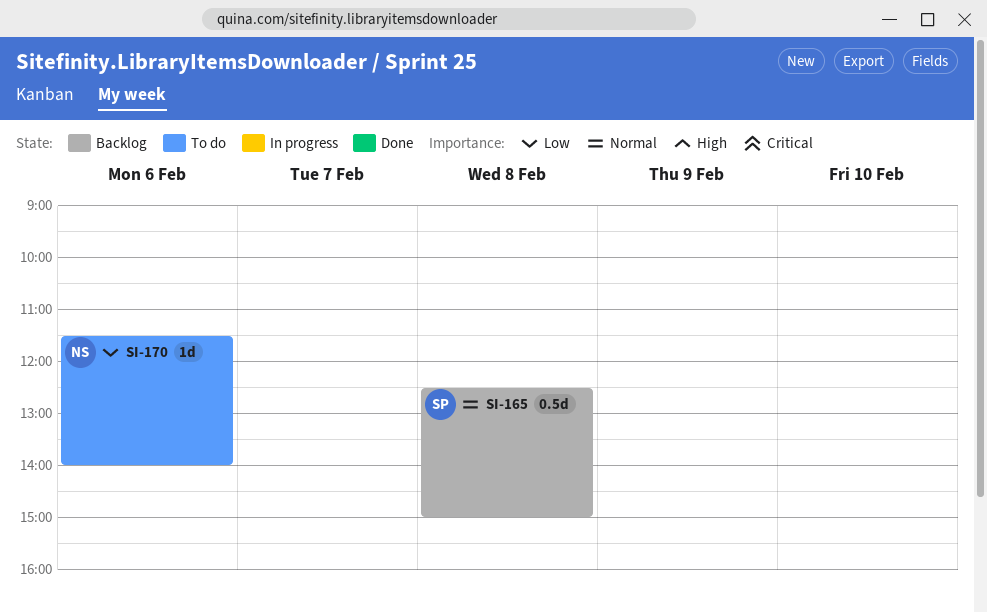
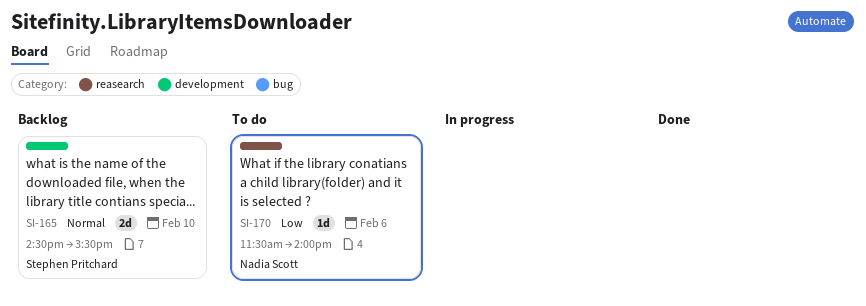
SI-165, estimate: 0.5d -> 2d
SI-165, day: Feb 8 -> Feb 10
SI-165, begins: 12:30 -> 14:30
SI-165, ends: 15:00 -> 15:30

